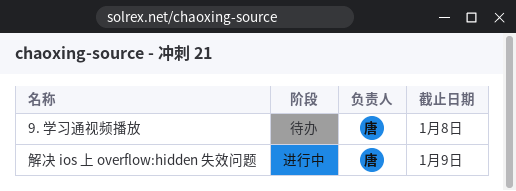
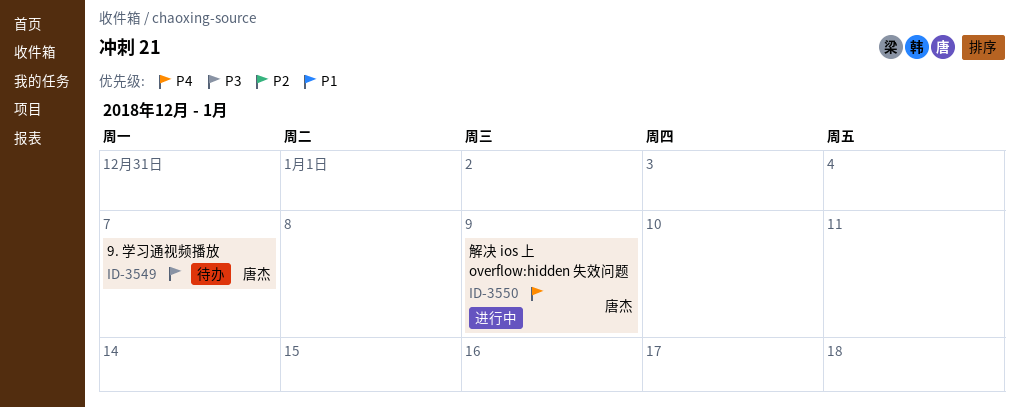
9. 学习通视频播放, due: Jan 8 -> Jan 7

